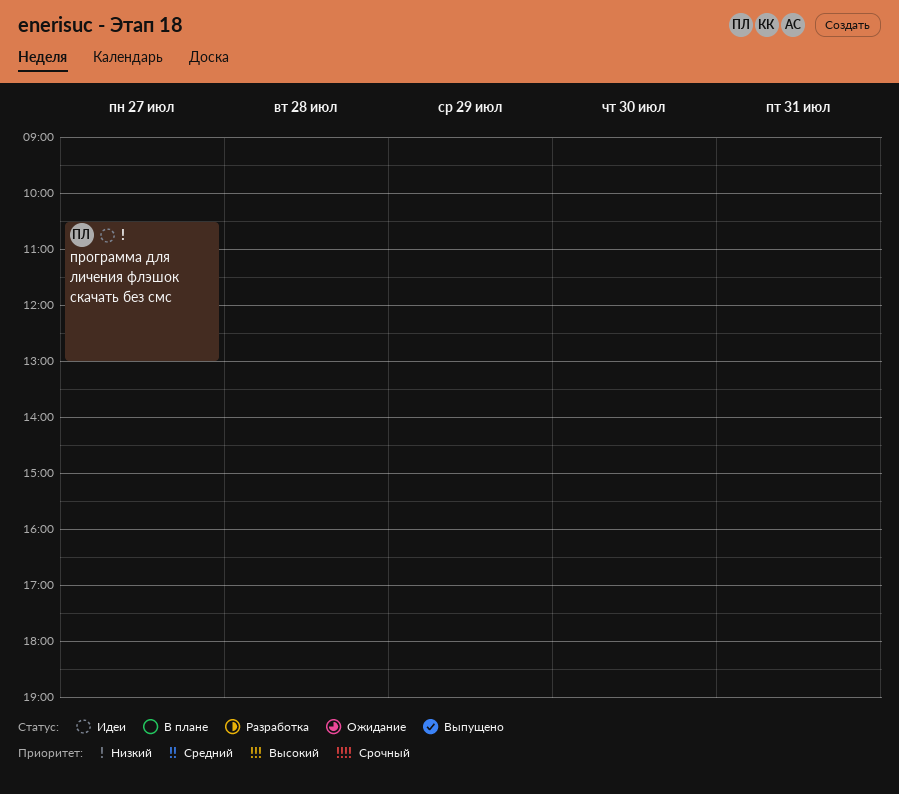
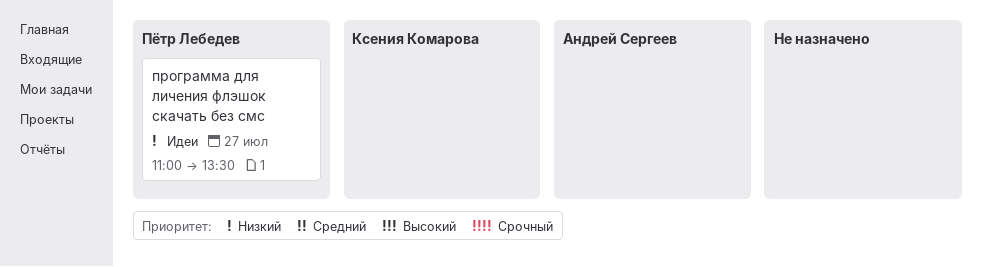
программа для личения флэшок скачать без смс, begins: 10:30 -> 11:00
программа для личения флэшок скачать без смс, ends: 13:00 -> 13:30

